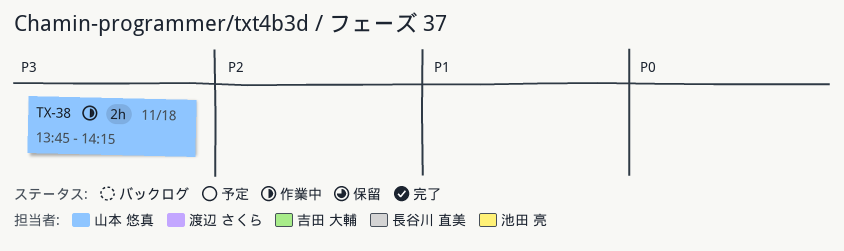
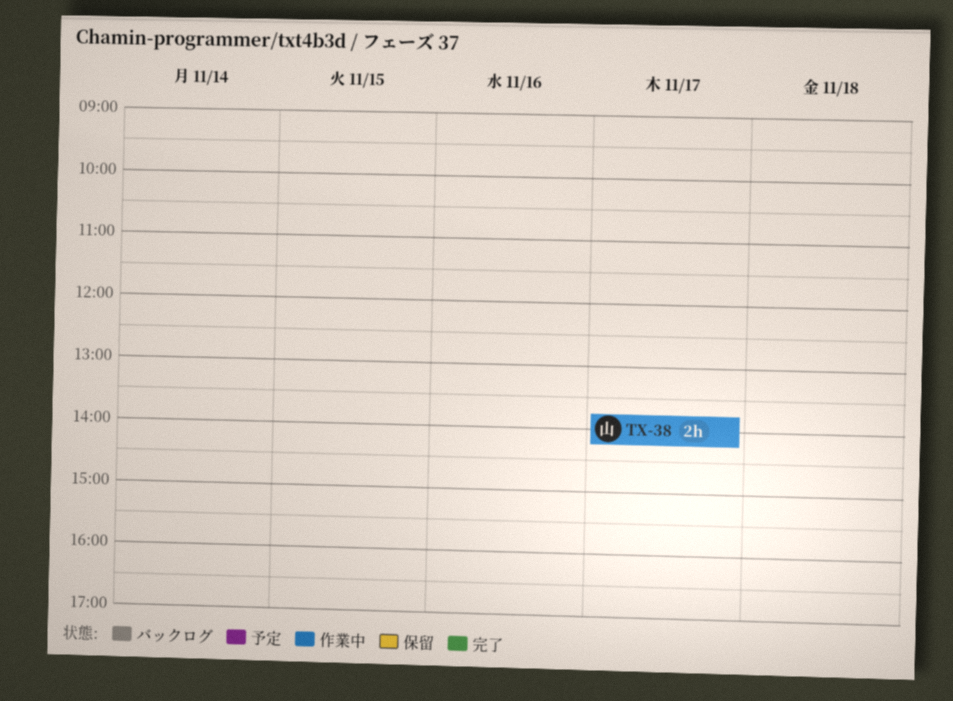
TX-38, day: Nov 18 -> Nov 17

